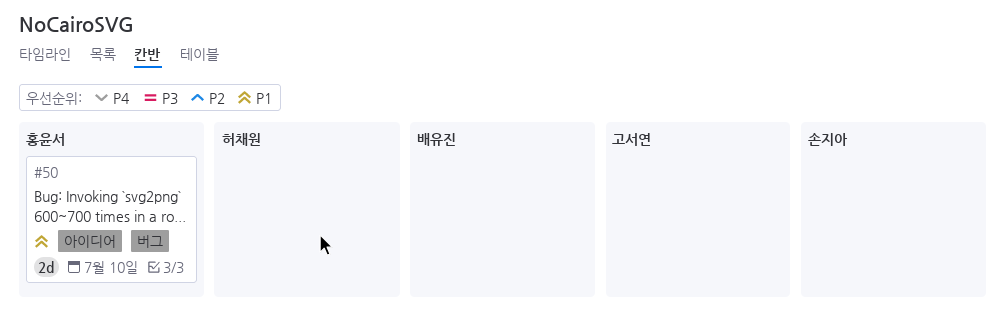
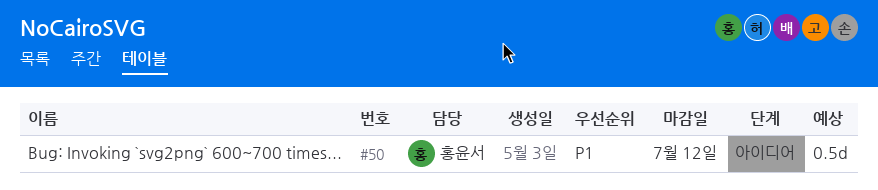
#50, estimate: 2d -> 0.5d
#50, due: Jul 10 -> Jul 12

